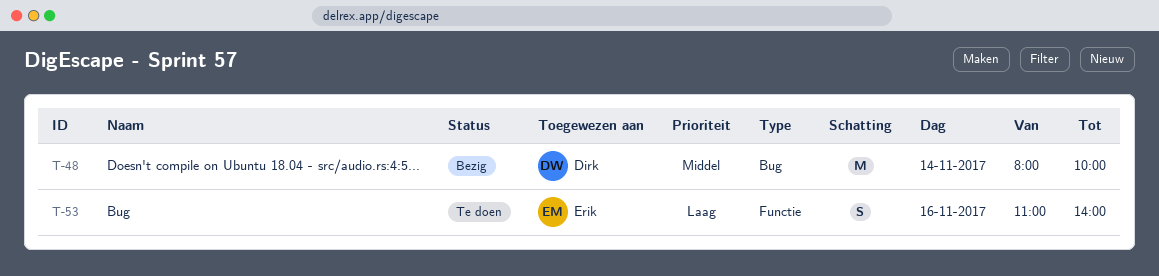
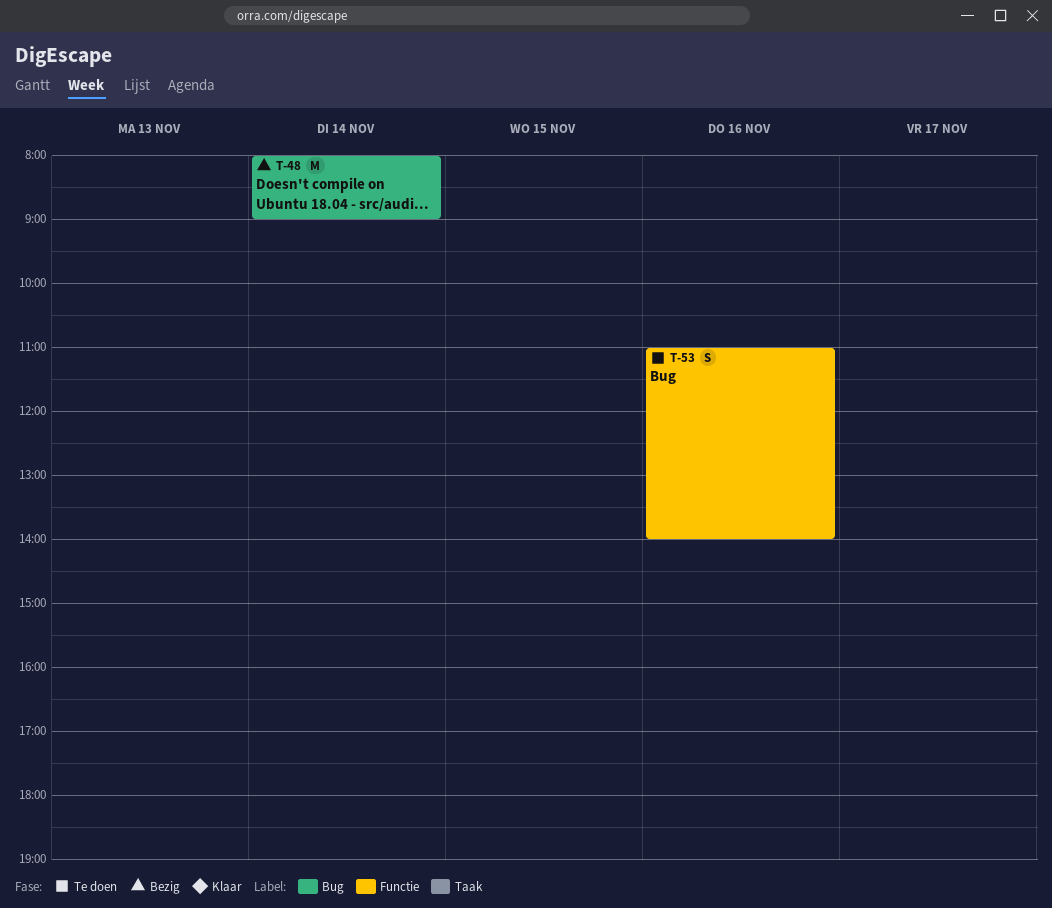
T-48, ends: 10:00 -> 09:00

